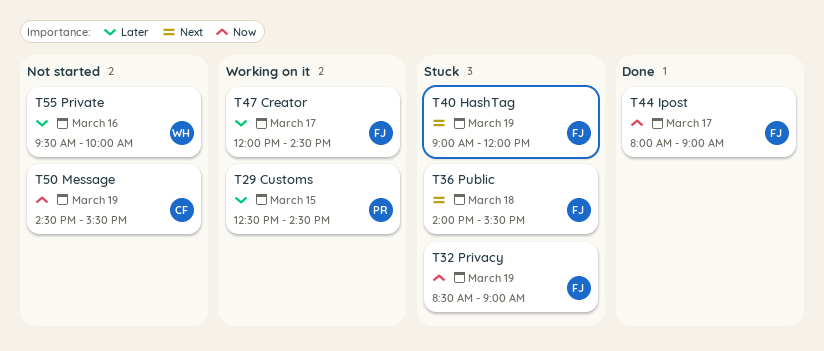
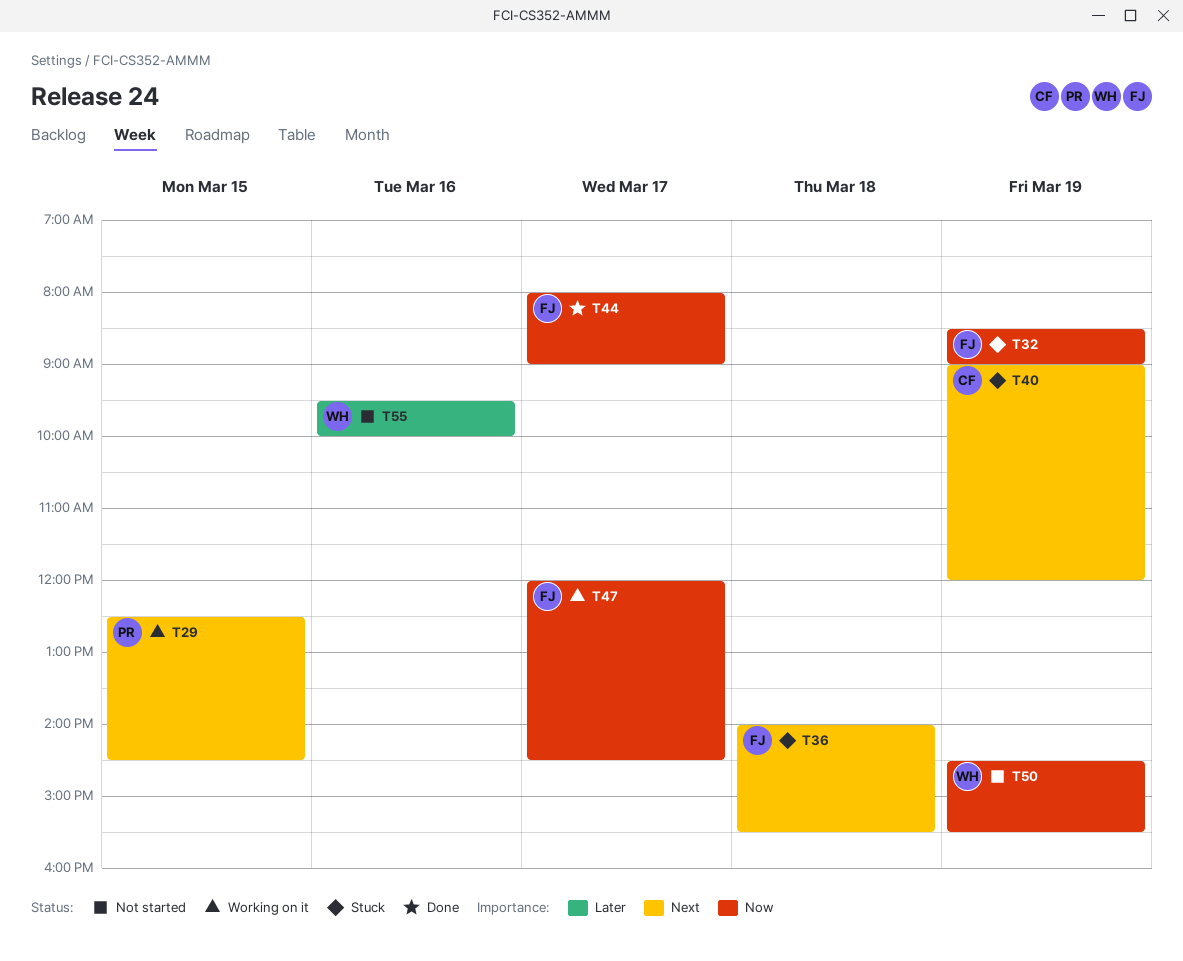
T29, priority: Later -> Next
T40, owner: FJ -> CF
T47, priority: Later -> Now
T50, owner: CF -> WH

